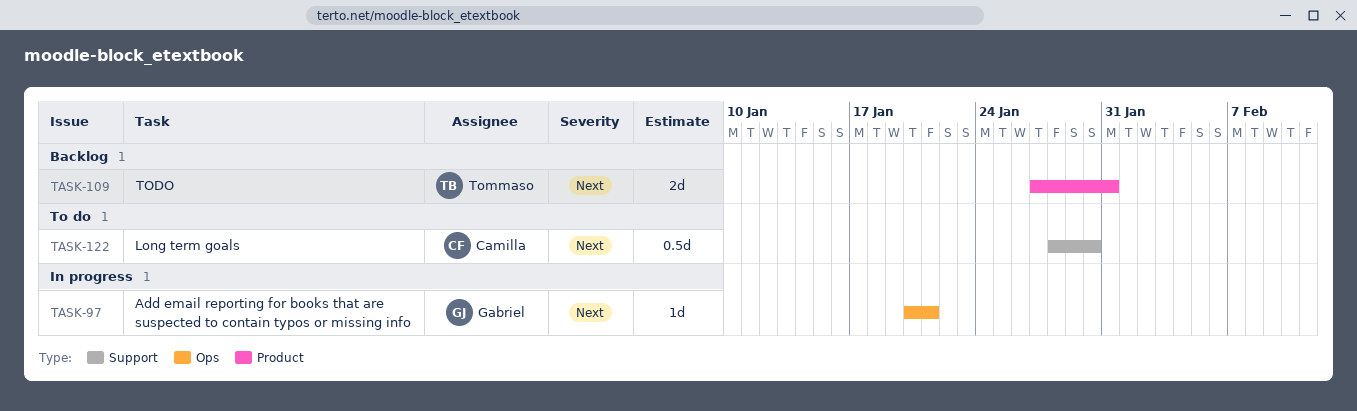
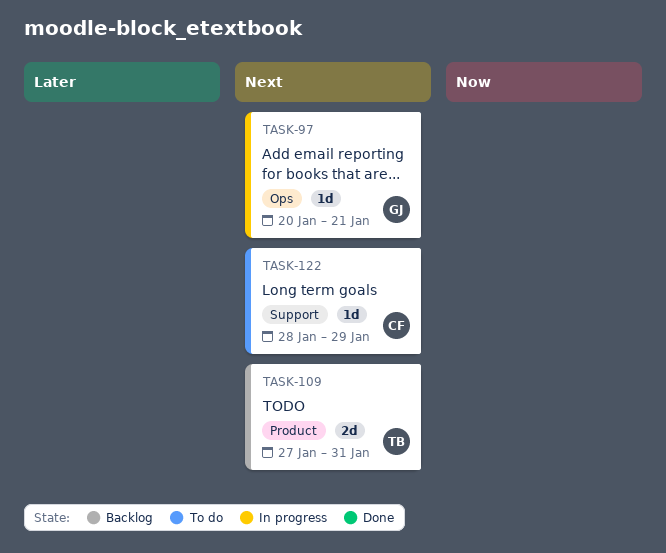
TASK-122, estimate: 0.5d -> 1d
TASK-122, due: Jan 30 -> Jan 29

